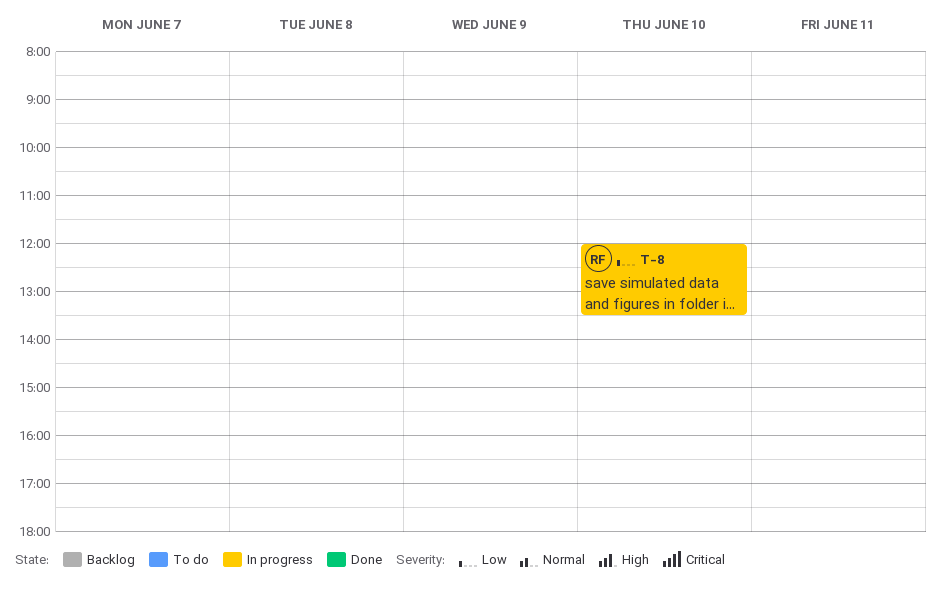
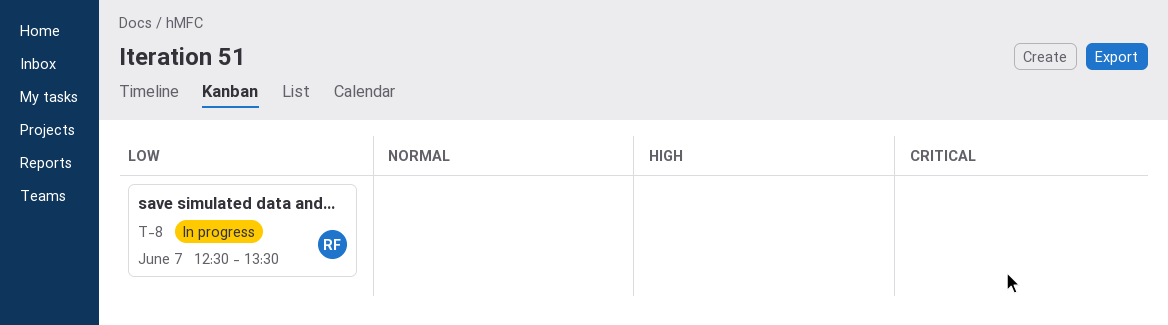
T-8, day: Jun 10 -> Jun 7
T-8, begins: 12:00 -> 12:30

